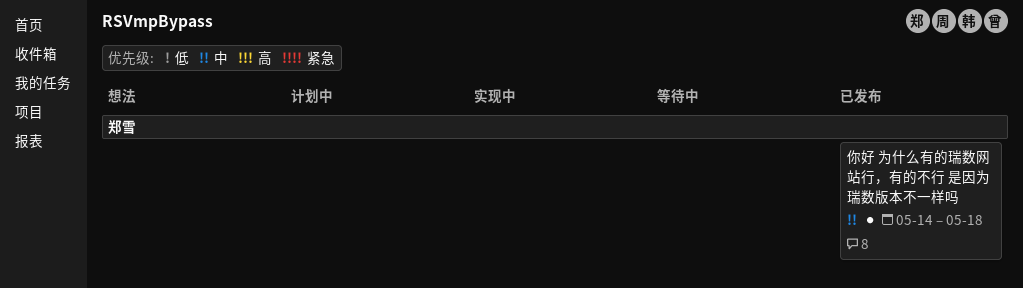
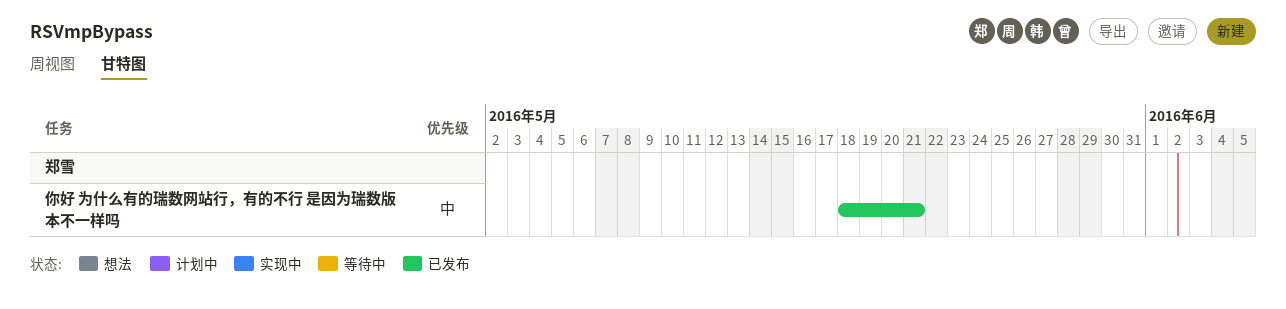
你好 为什么有的瑞数网站行，有的不行 是因为瑞数版本不一样吗, start: May 14 -> May 18
你好 为什么有的瑞数网站行，有的不行 是因为瑞数版本不一样吗, due: May 18 -> May 21

